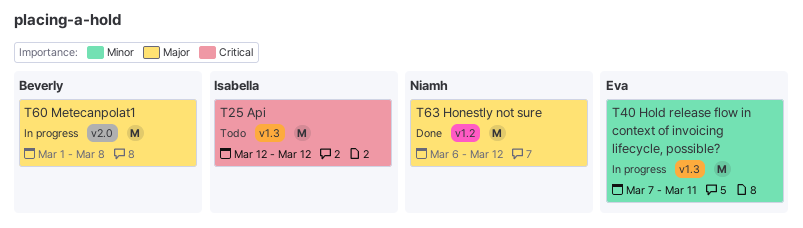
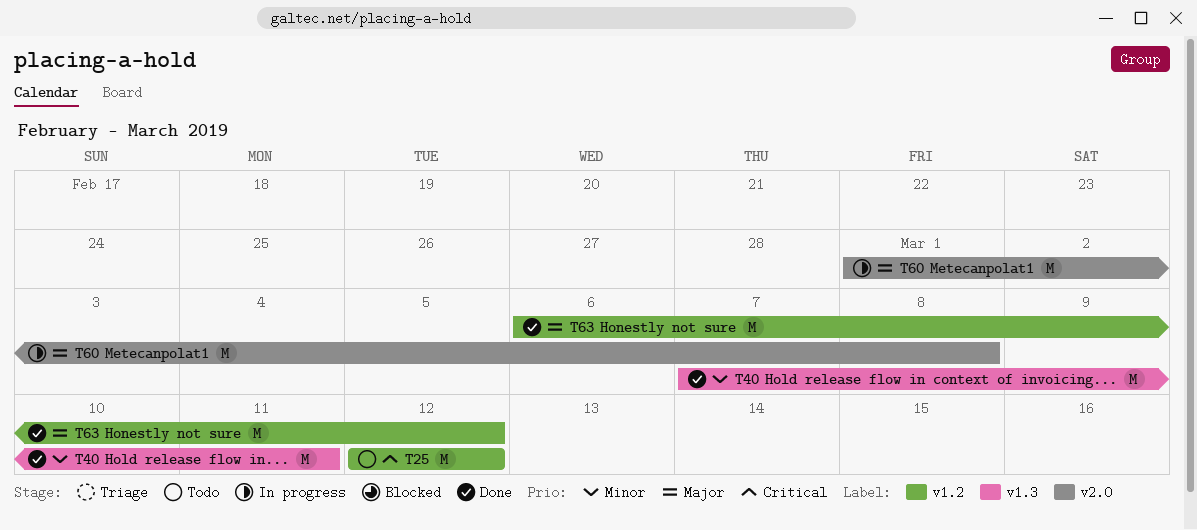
T25, label: v1.3 -> v1.2
T40, status: In progress -> Done

